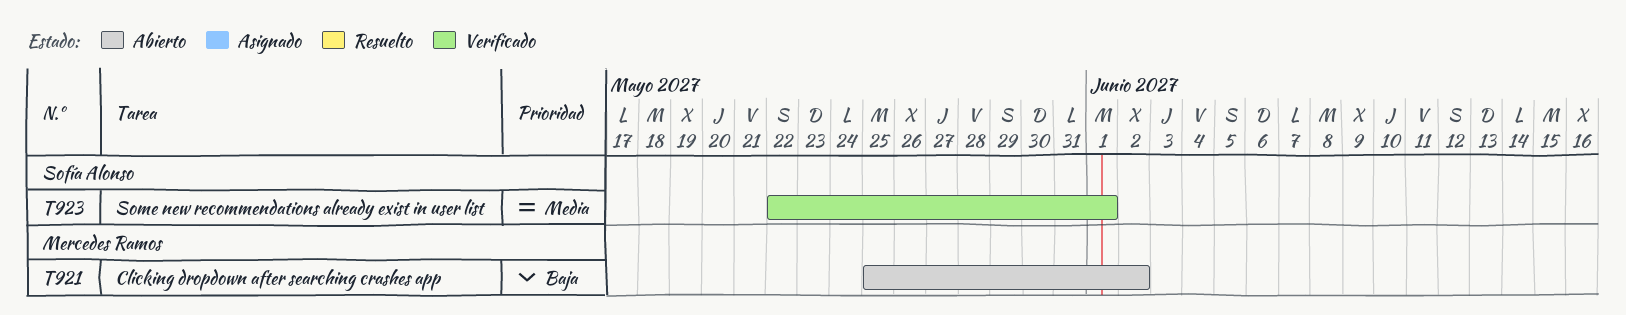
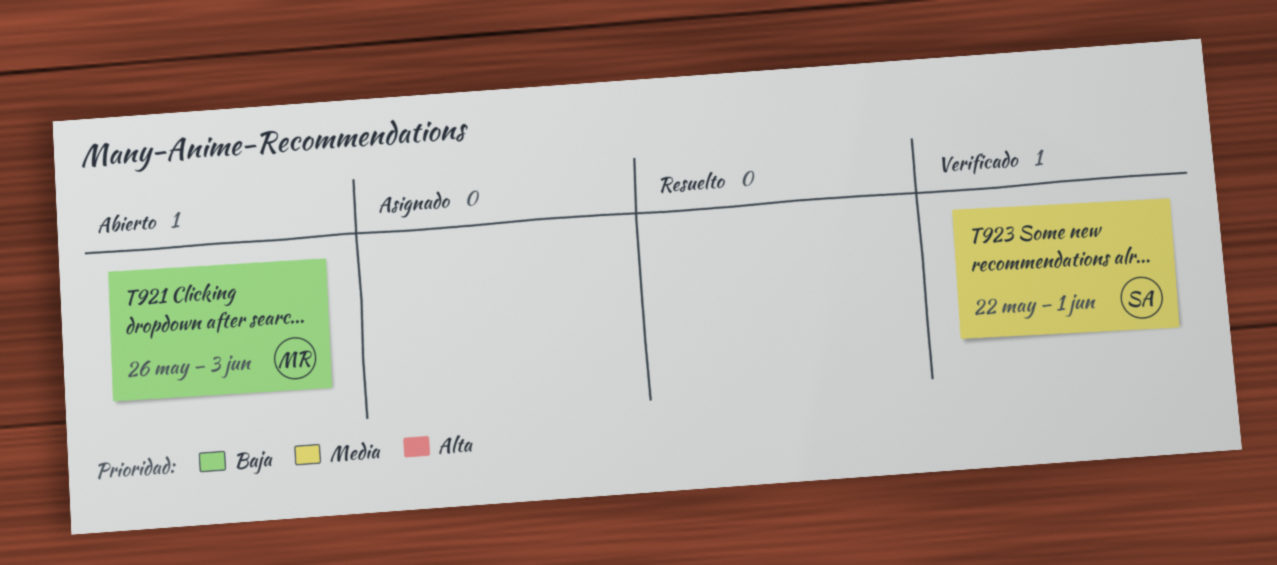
T921, start: May 25 -> May 26
T921, due: Jun 2 -> Jun 3

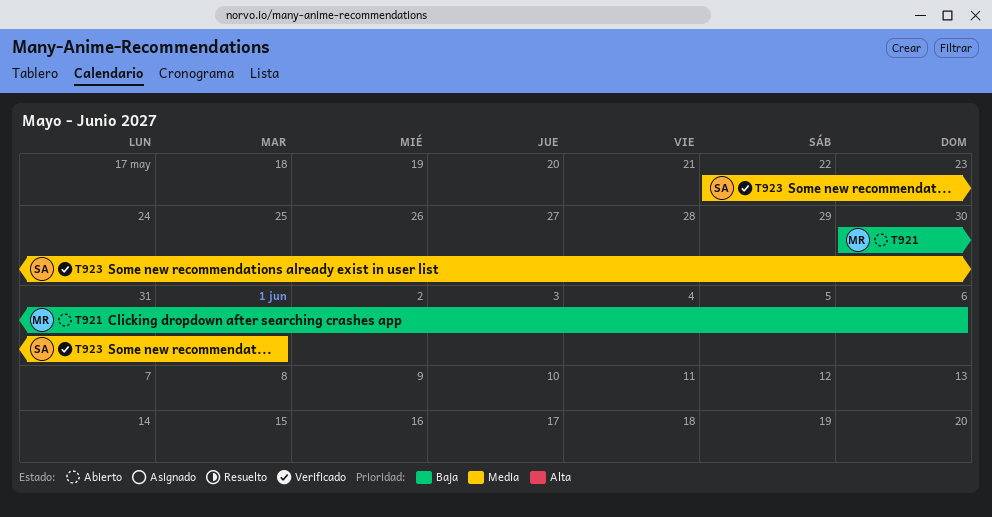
T921, start: May 26 -> May 30
T921, due: Jun 3 -> Jun 6

